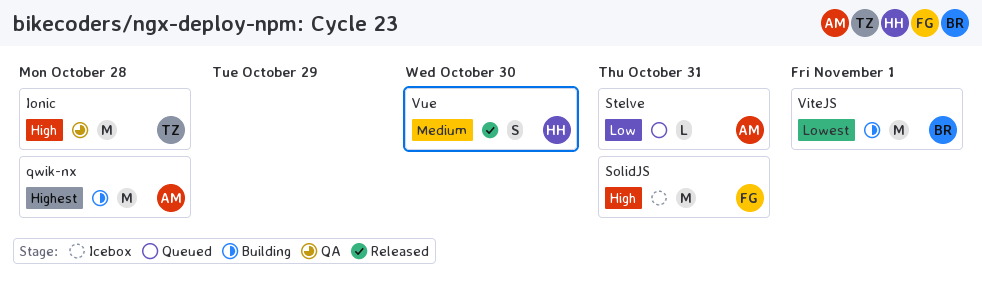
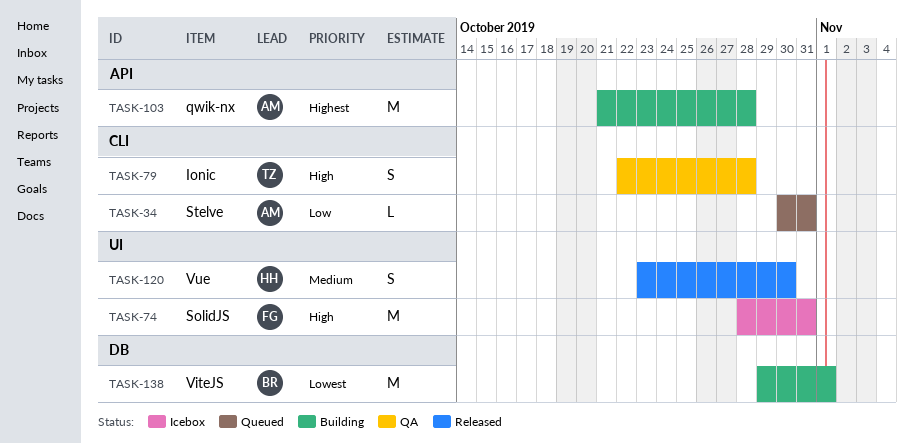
Ionic, estimate: M -> S

